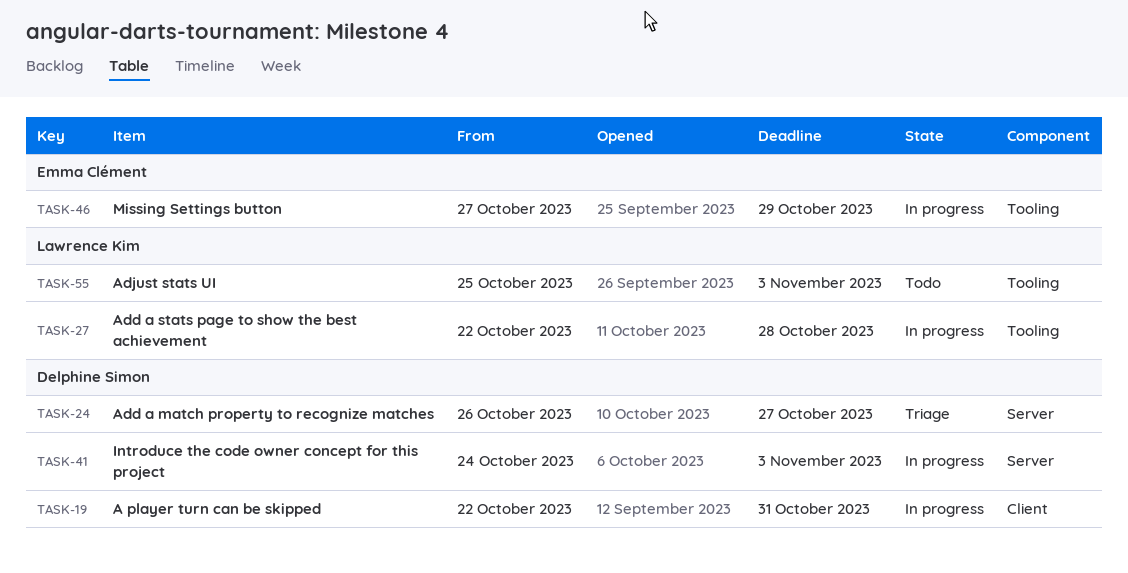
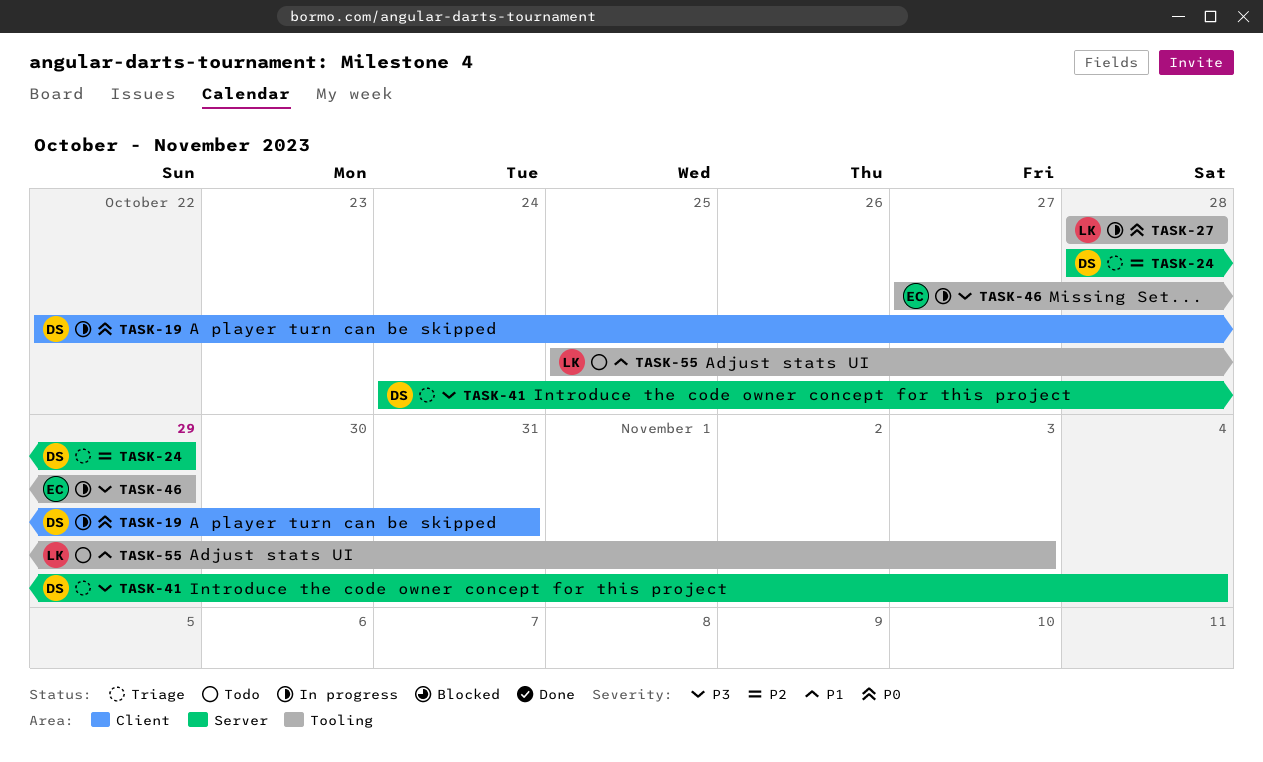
TASK-24, start: Oct 26 -> Oct 28
TASK-24, due: Oct 27 -> Oct 29
TASK-27, start: Oct 22 -> Oct 28
TASK-41, status: In progress -> Triage
TASK-41, due: Nov 3 -> Nov 4

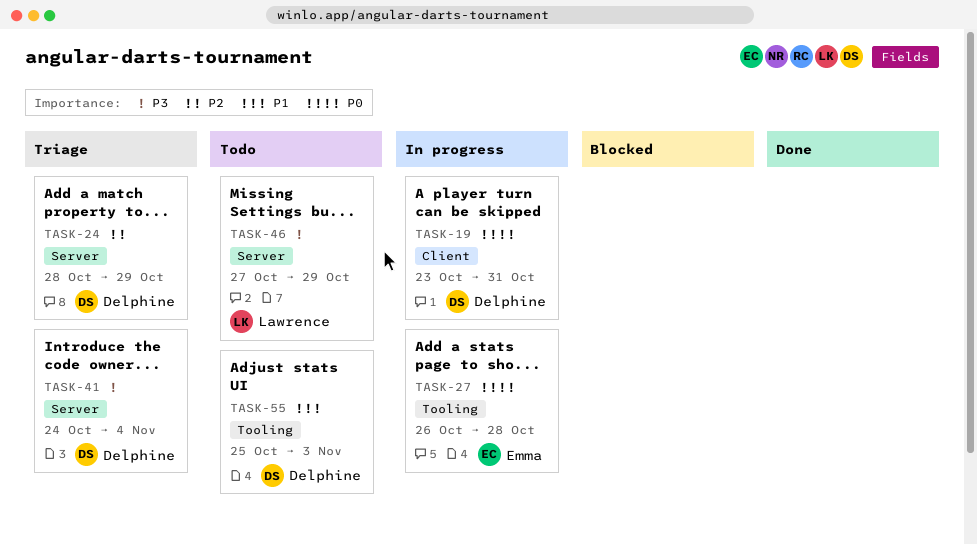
TASK-19, start: Oct 22 -> Oct 23
TASK-27, owner: Lawrence -> Emma
TASK-27, start: Oct 28 -> Oct 26
TASK-46, status: In progress -> Todo
TASK-46, owner: Emma -> Lawrence
TASK-46, label: Tooling -> Server
TASK-55, owner: Lawrence -> Delphine

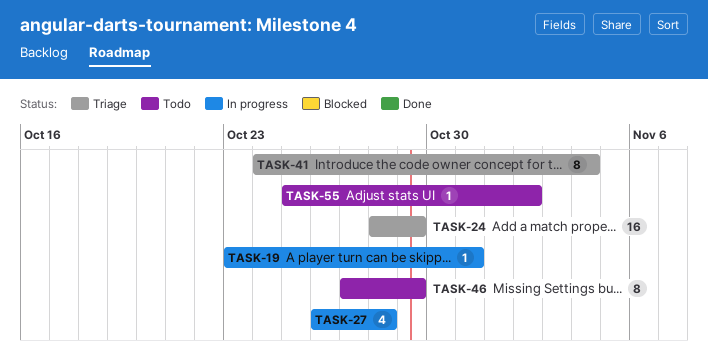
TASK-55, due: Nov 3 -> Nov 2

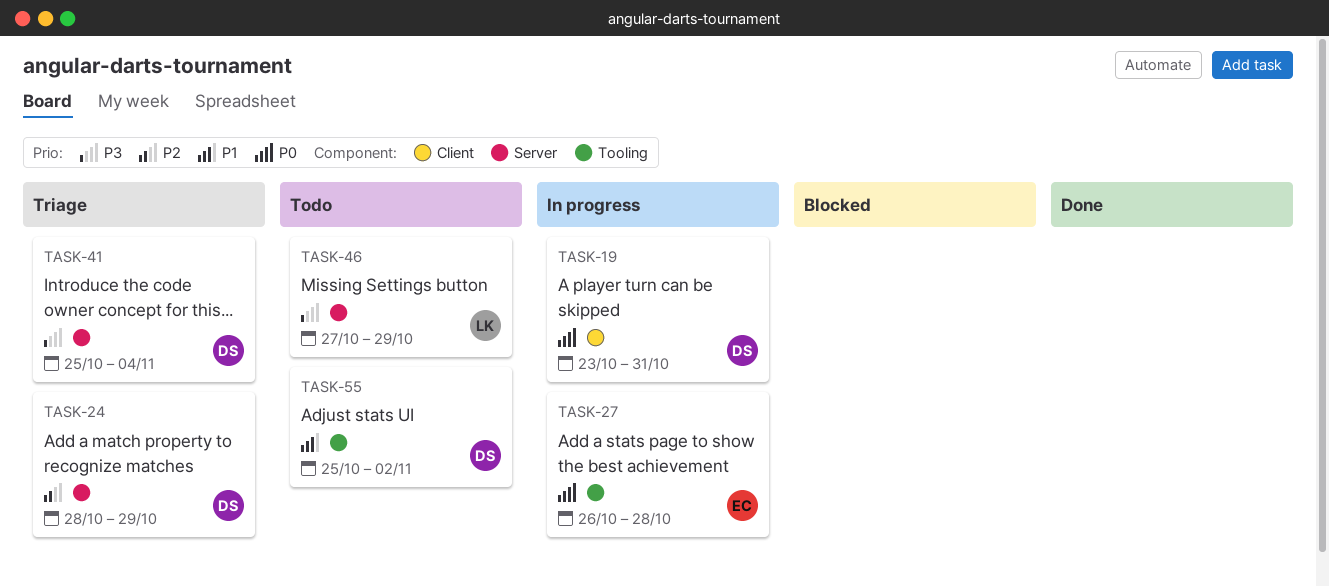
TASK-41, start: Oct 24 -> Oct 25

